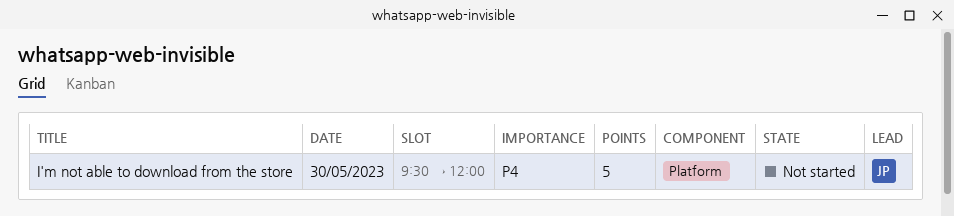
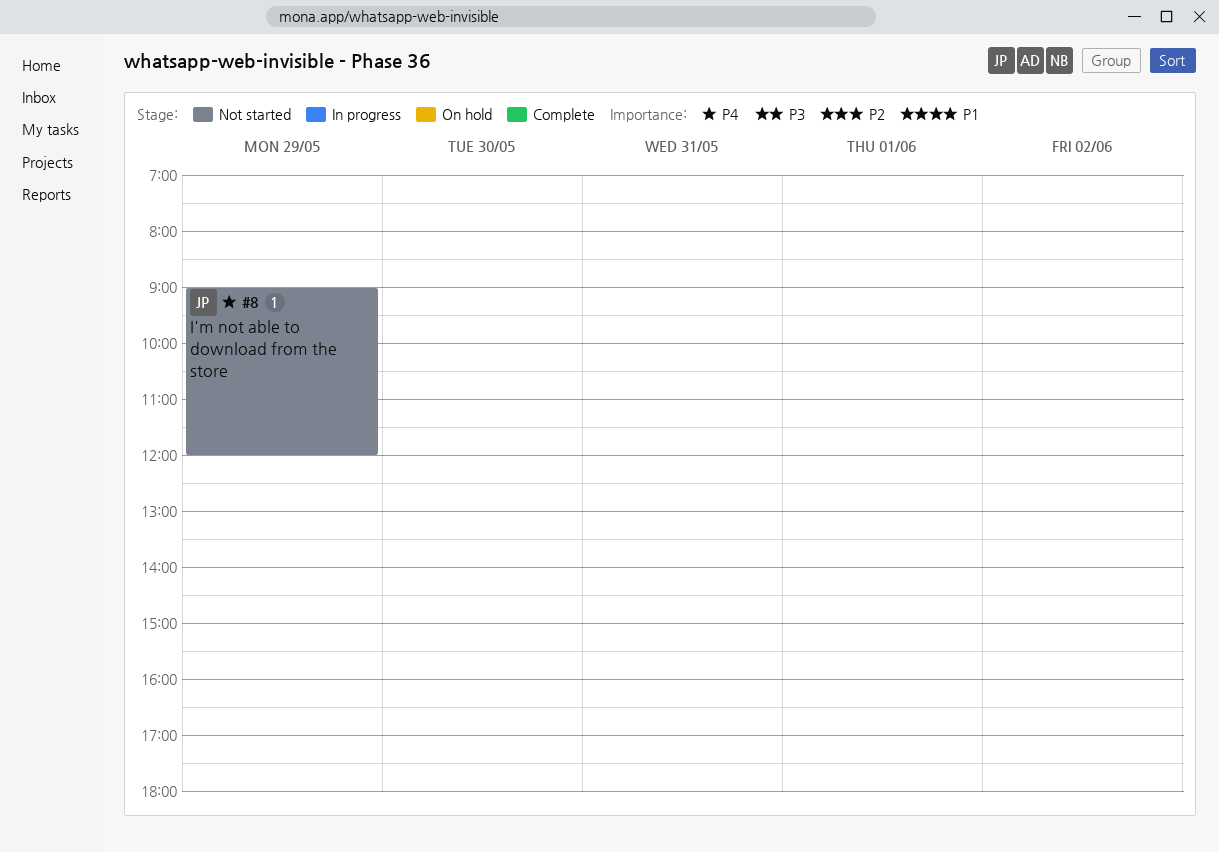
I'm not able to download from the store, estimate: 5 -> 1
I'm not able to download from the store, day: May 30 -> May 29
I'm not able to download from the store, begins: 09:30 -> 09:00

